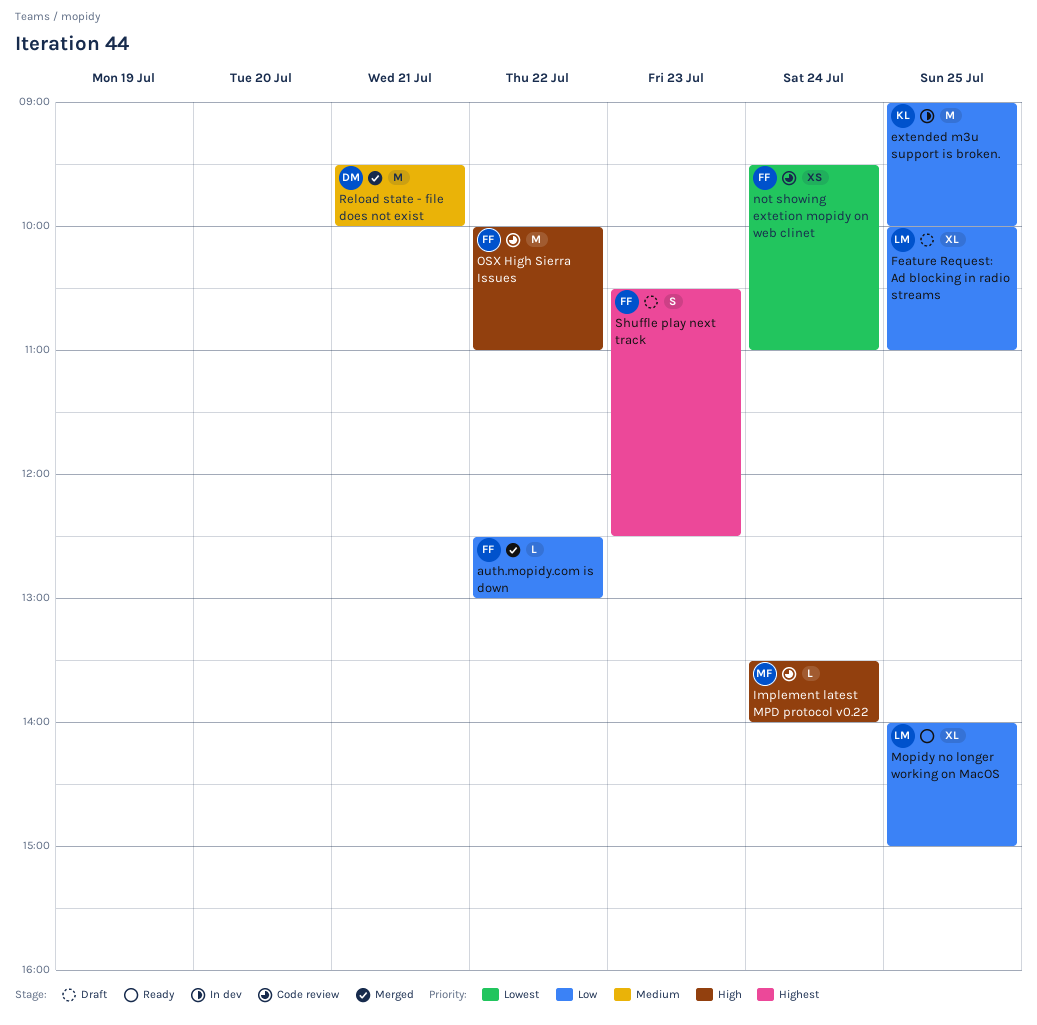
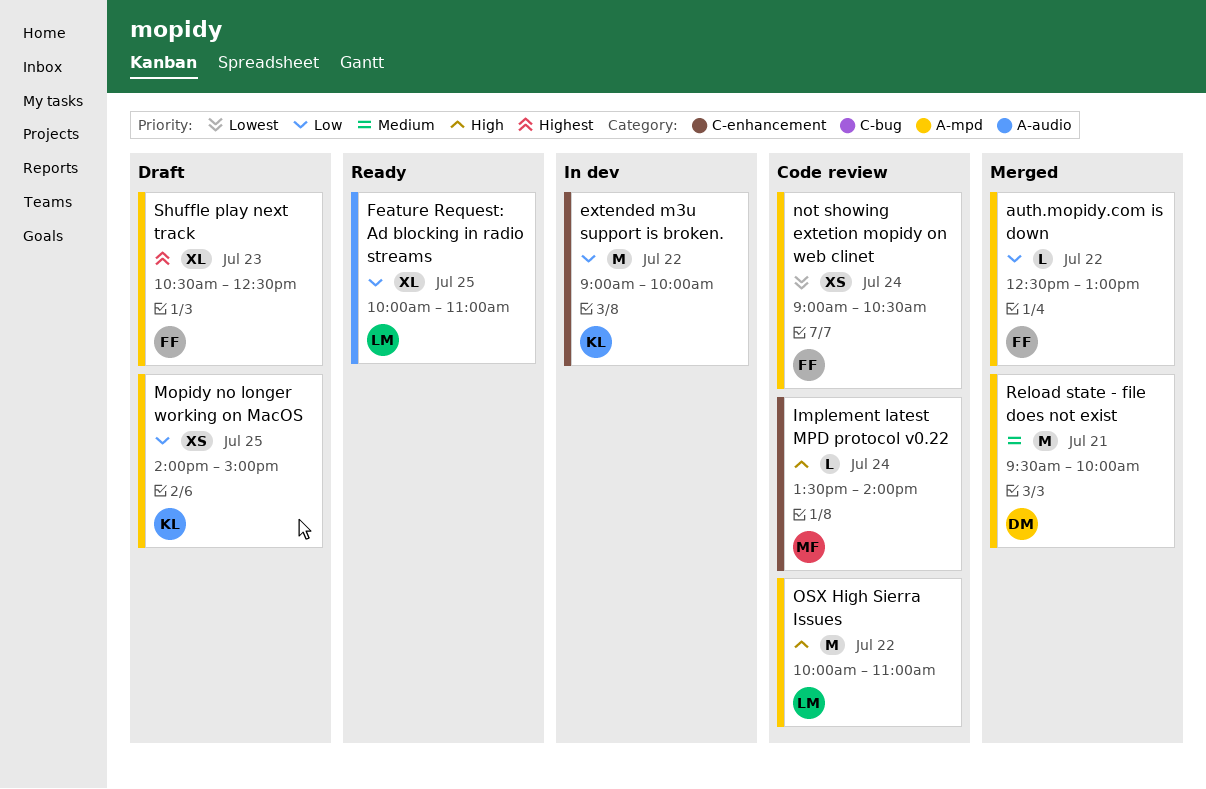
extended m3u support is broken., day: Jul 25 -> Jul 22
Feature Request: Ad blocking in radio streams, status: Draft -> Ready
Mopidy no longer working on MacOS, status: Ready -> Draft
Mopidy no longer working on MacOS, owner: LM -> KL
Mopidy no longer working on MacOS, estimate: XL -> XS
not showing extetion mopidy on web clinet, begins: 09:30 -> 09:00
not showing extetion mopidy on web clinet, ends: 11:00 -> 10:30
OSX High Sierra Issues, owner: FF -> LM
Shuffle play next track, estimate: S -> XL

